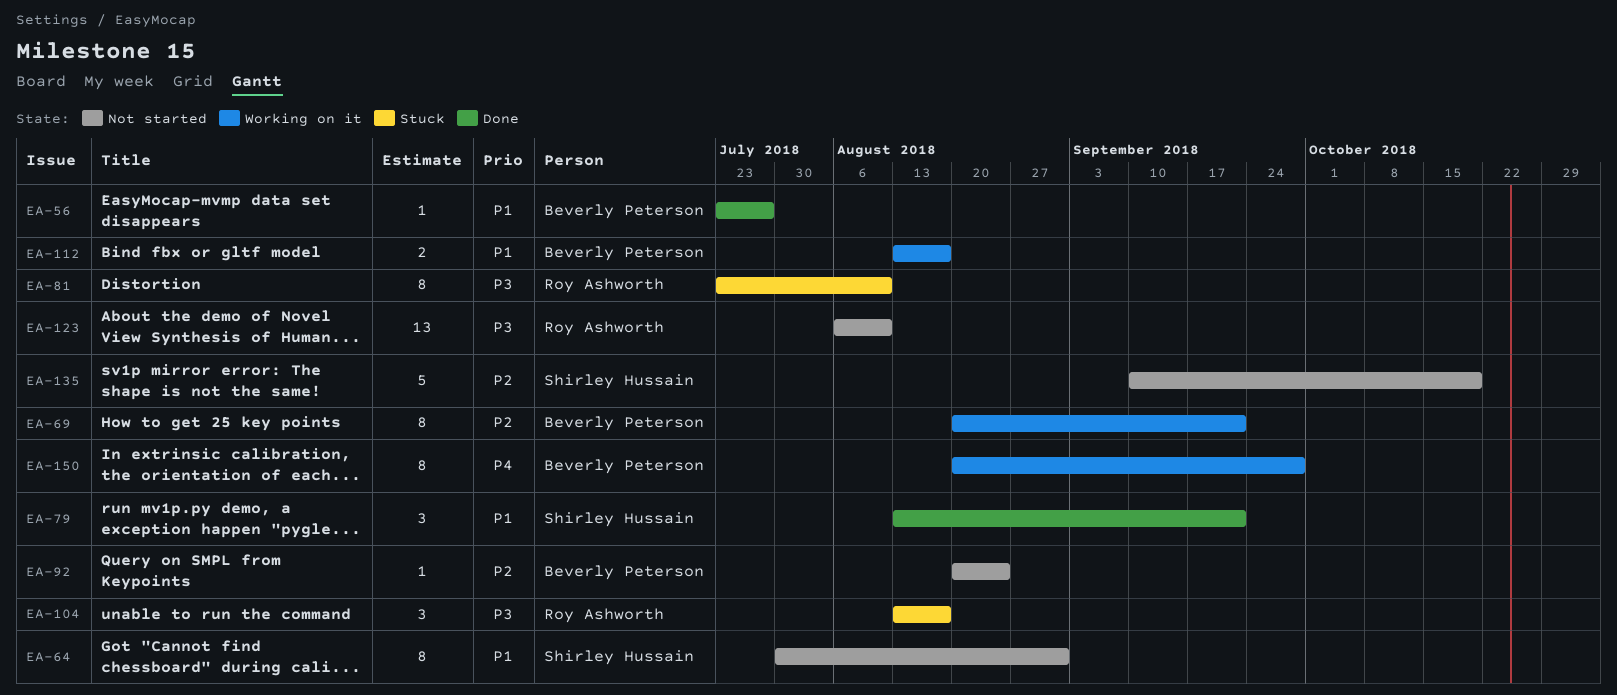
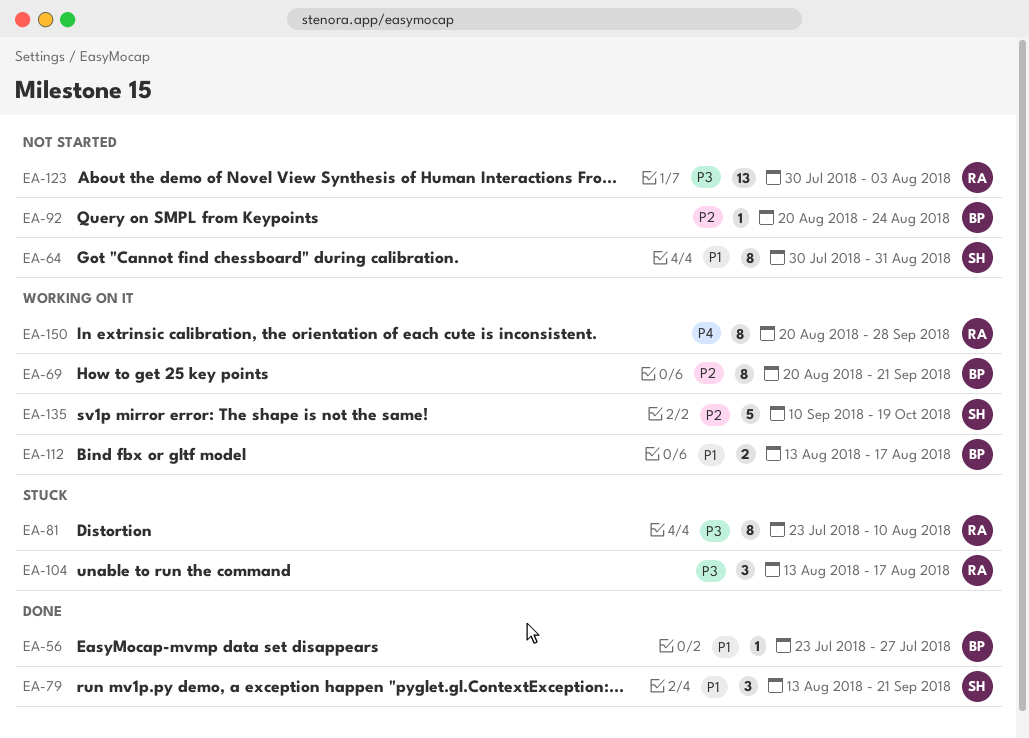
EA-123, start: Aug 6 -> Jul 30
EA-123, due: Aug 10 -> Aug 3
EA-135, status: Not started -> Working on it
EA-150, owner: Beverly Peterson -> Roy Ashworth

